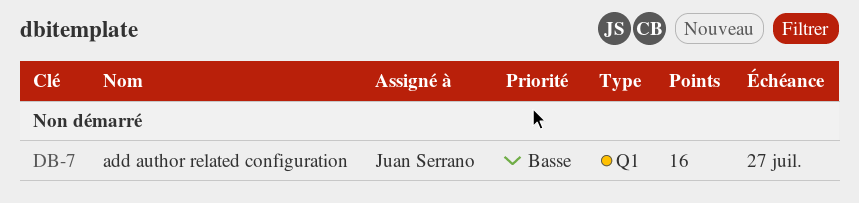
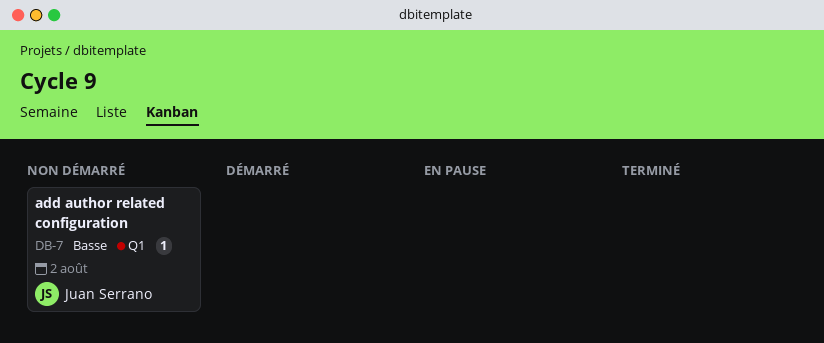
DB-7, estimate: 16 -> 1
DB-7, due: Jul 27 -> Aug 2

